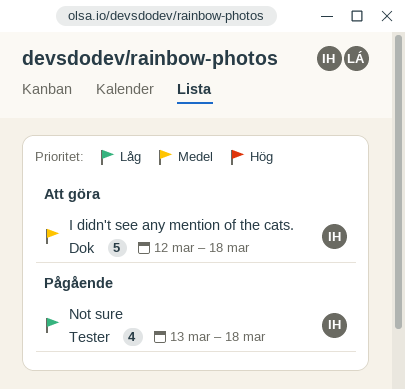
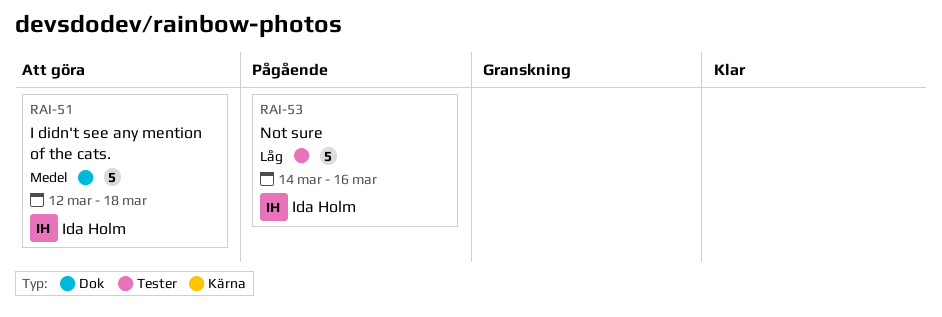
Not sure, estimate: 4 -> 5
Not sure, start: Mar 13 -> Mar 14
Not sure, due: Mar 18 -> Mar 16

